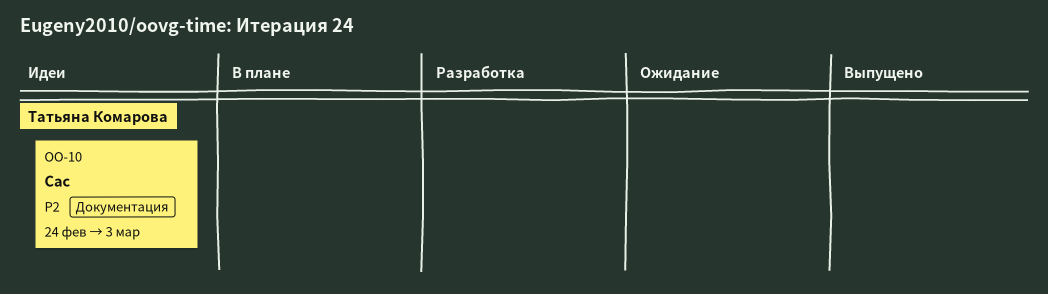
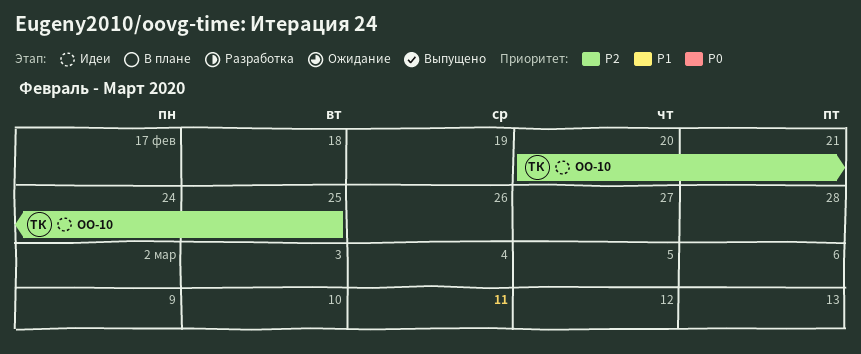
OO-10, start: Feb 24 -> Feb 20
OO-10, due: Mar 3 -> Feb 25

